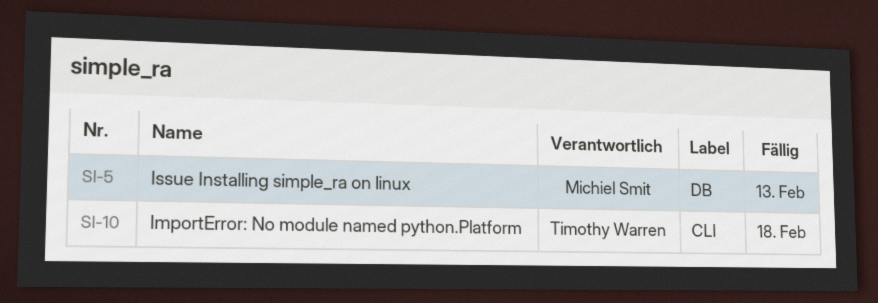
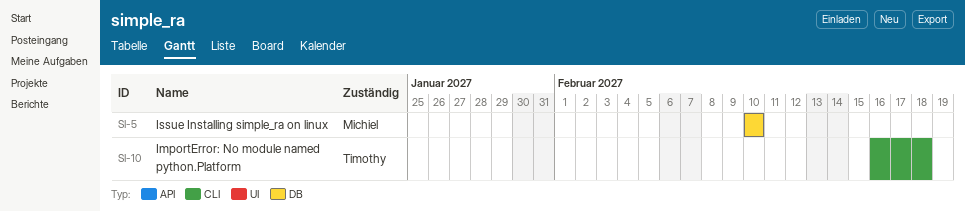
SI-5, due: Feb 13 -> Feb 10

